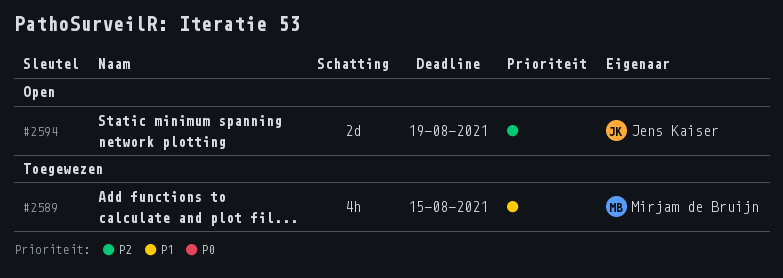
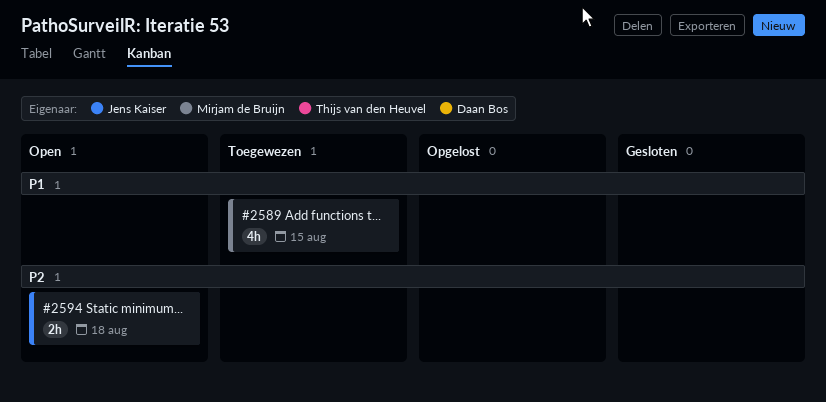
#2594, estimate: 2d -> 2h
#2594, due: Aug 19 -> Aug 18

